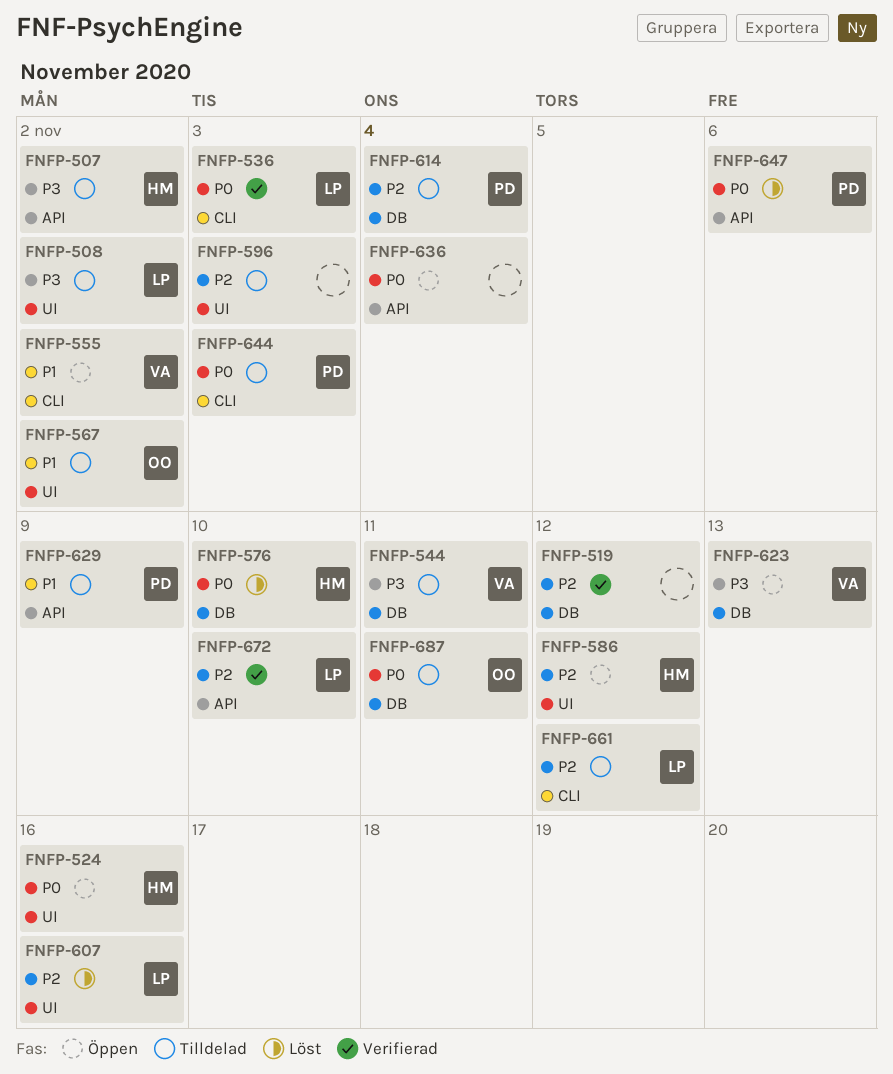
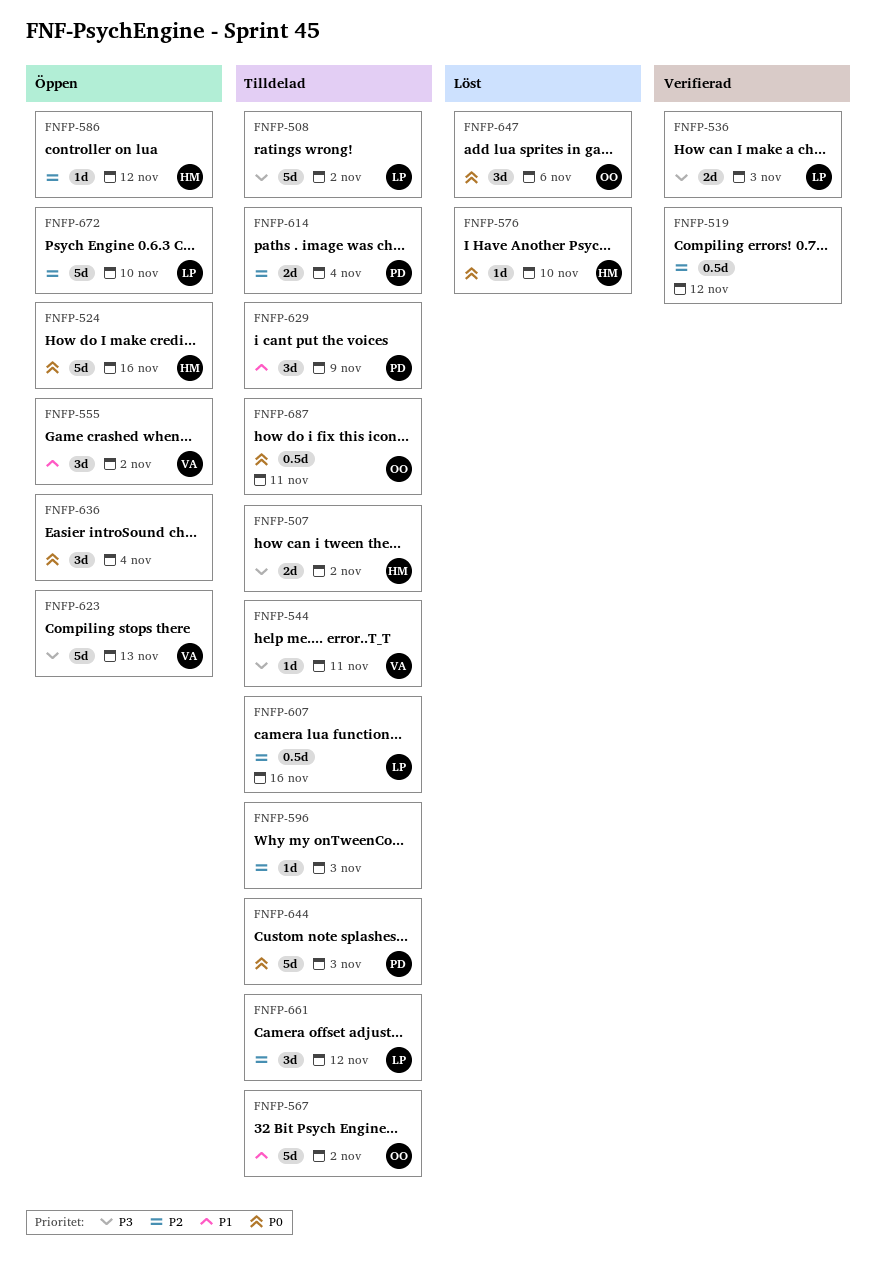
FNFP-536, priority: P0 -> P3
FNFP-607, status: Löst -> Tilldelad
FNFP-647, owner: PD -> OO
FNFP-672, status: Verifierad -> Öppen

